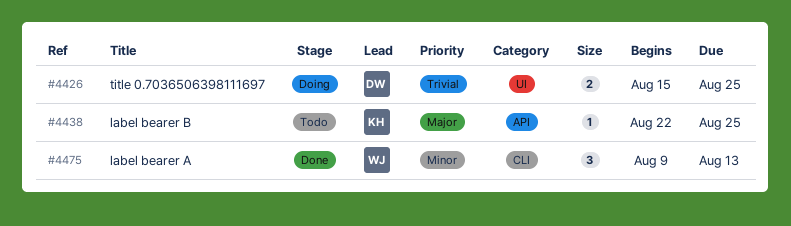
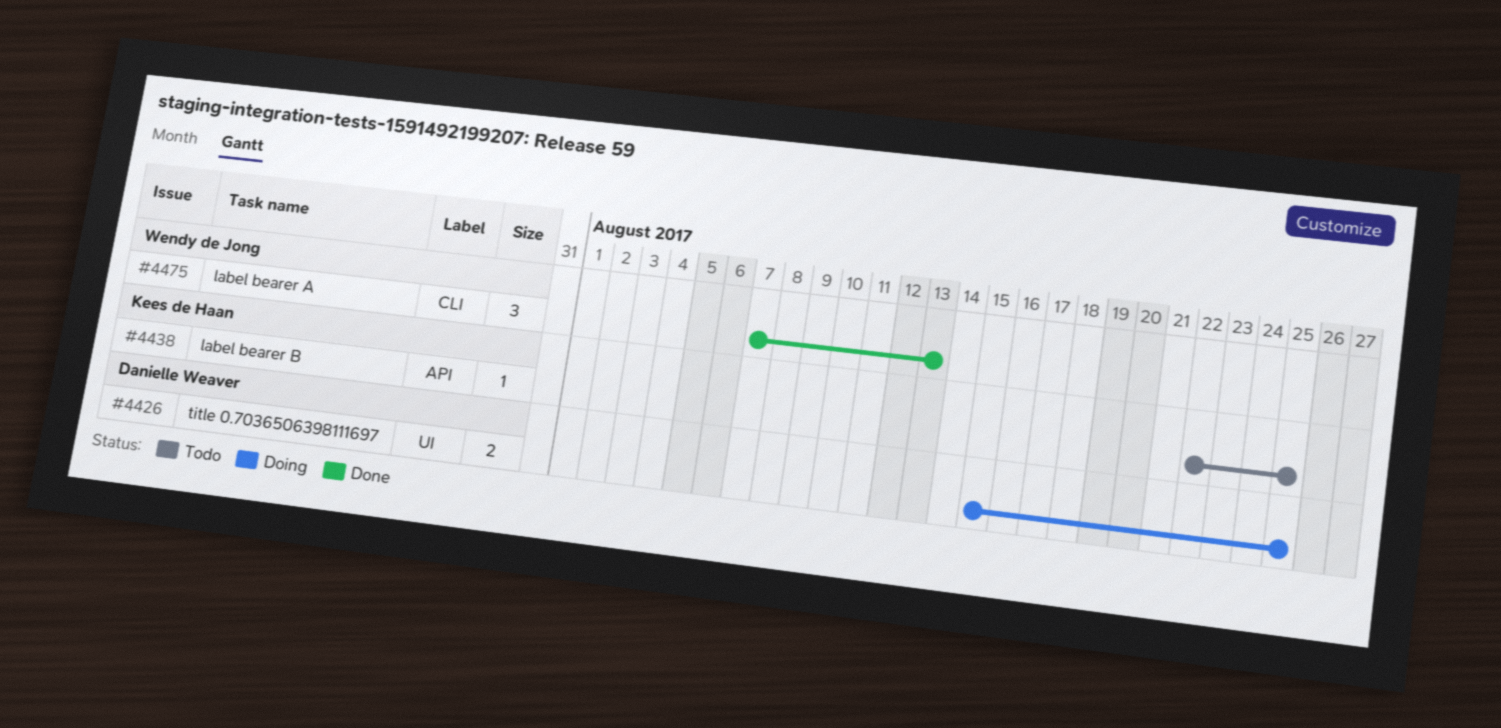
#4475, start: Aug 9 -> Aug 7

